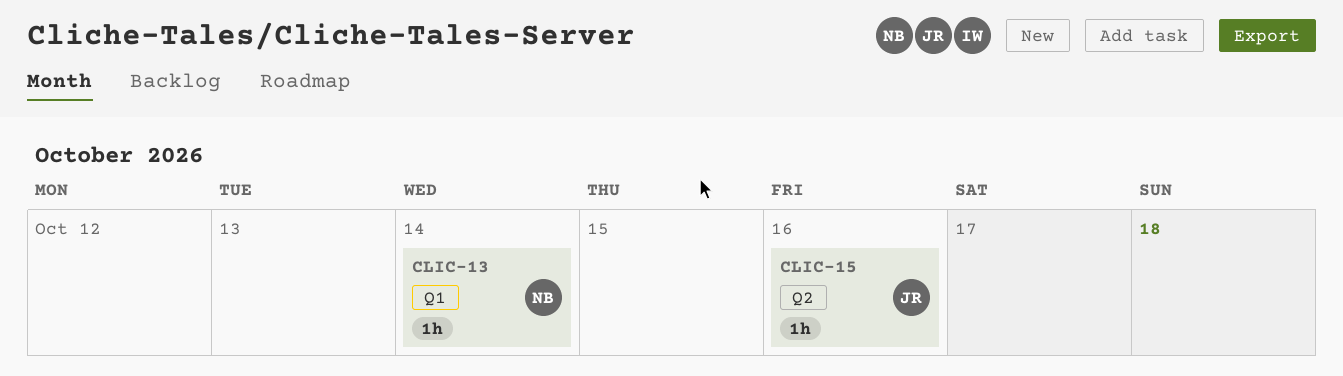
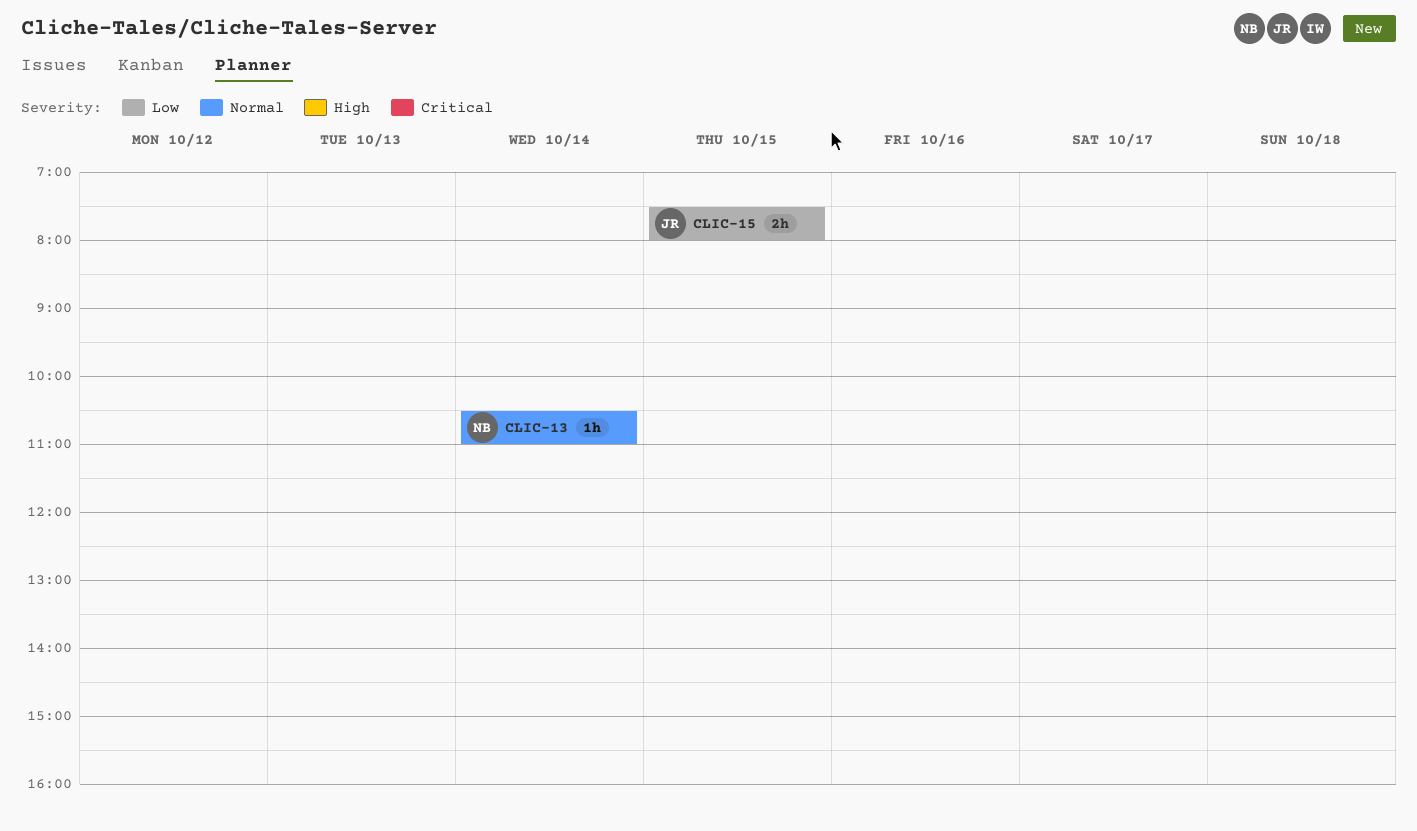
CLIC-15, estimate: 1h -> 2h
CLIC-15, day: Oct 16 -> Oct 15

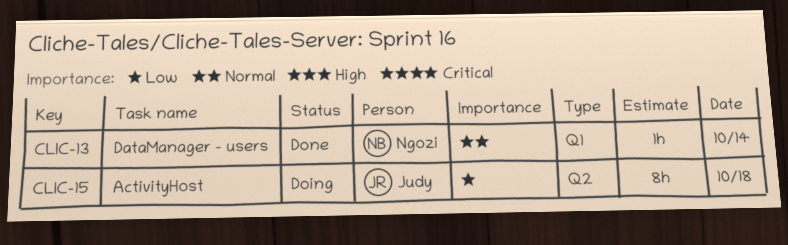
CLIC-15, estimate: 2h -> 8h
CLIC-15, day: Oct 15 -> Oct 18

